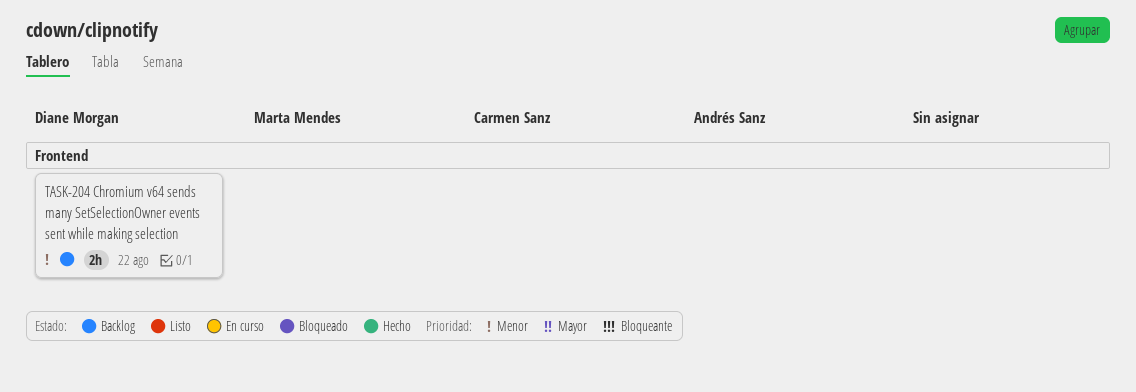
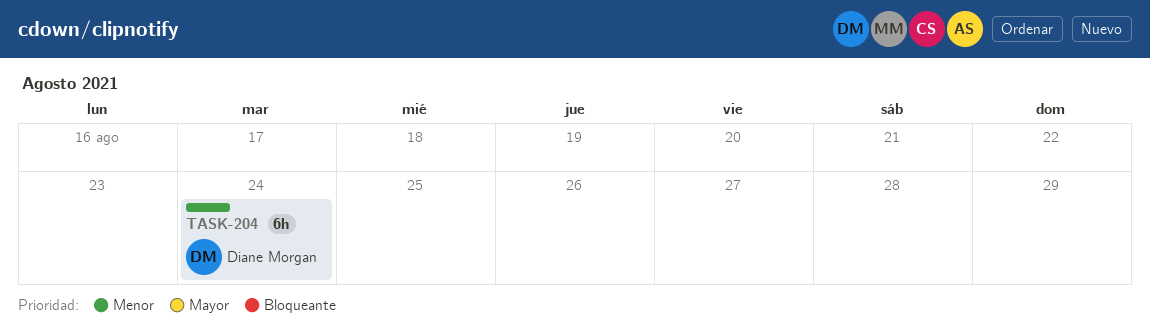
TASK-204, estimate: 2h -> 6h
TASK-204, due: Aug 22 -> Aug 24

